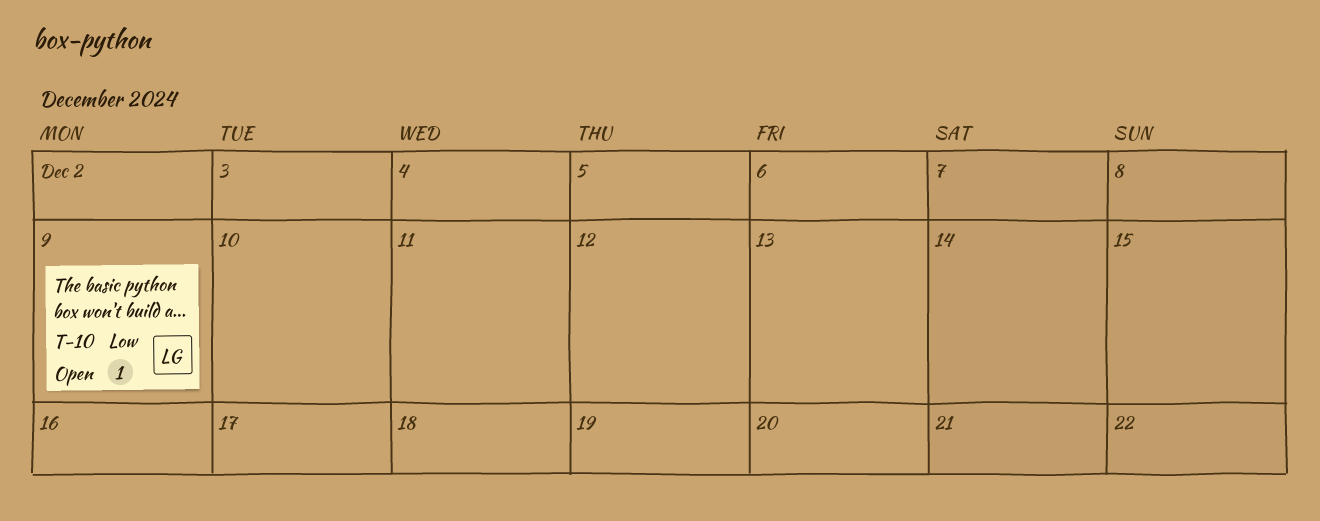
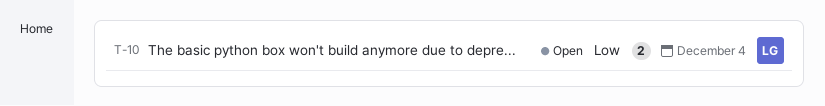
T-10, estimate: 1 -> 2
T-10, due: Dec 9 -> Dec 4

